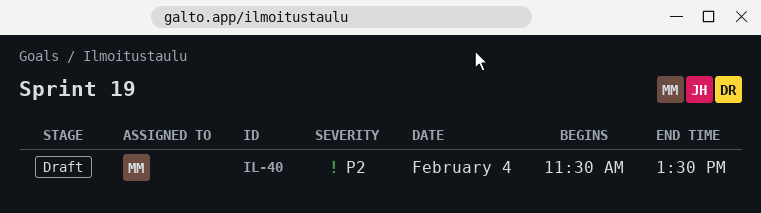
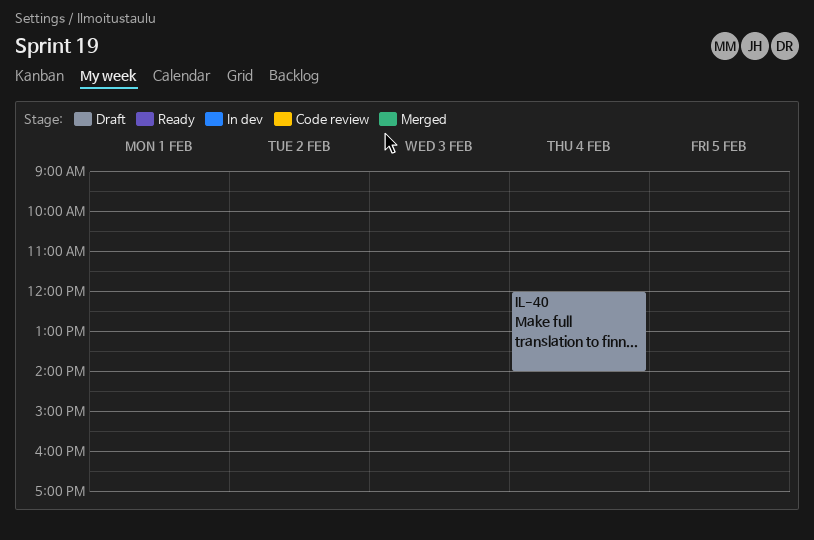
IL-40, begins: 11:30 -> 12:00
IL-40, ends: 13:30 -> 14:00

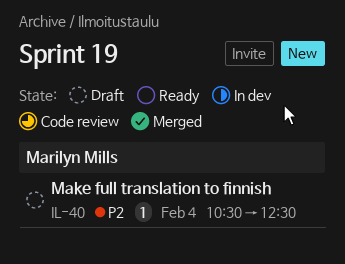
IL-40, begins: 12:00 -> 10:30
IL-40, ends: 14:00 -> 12:30

